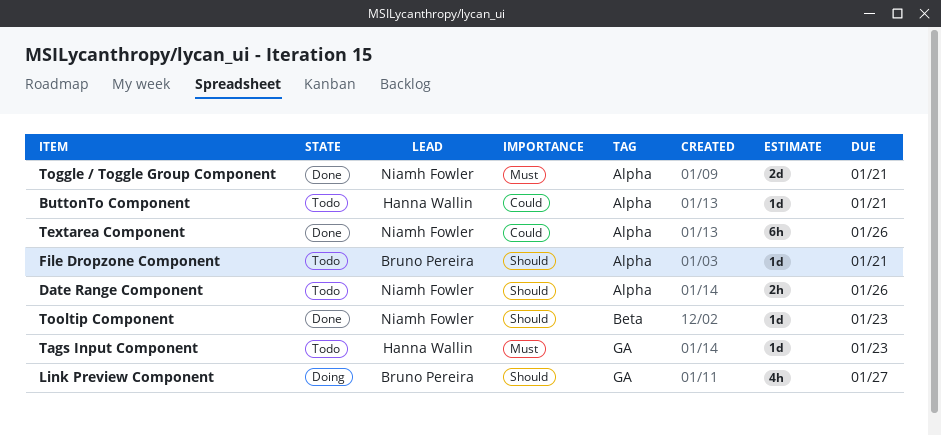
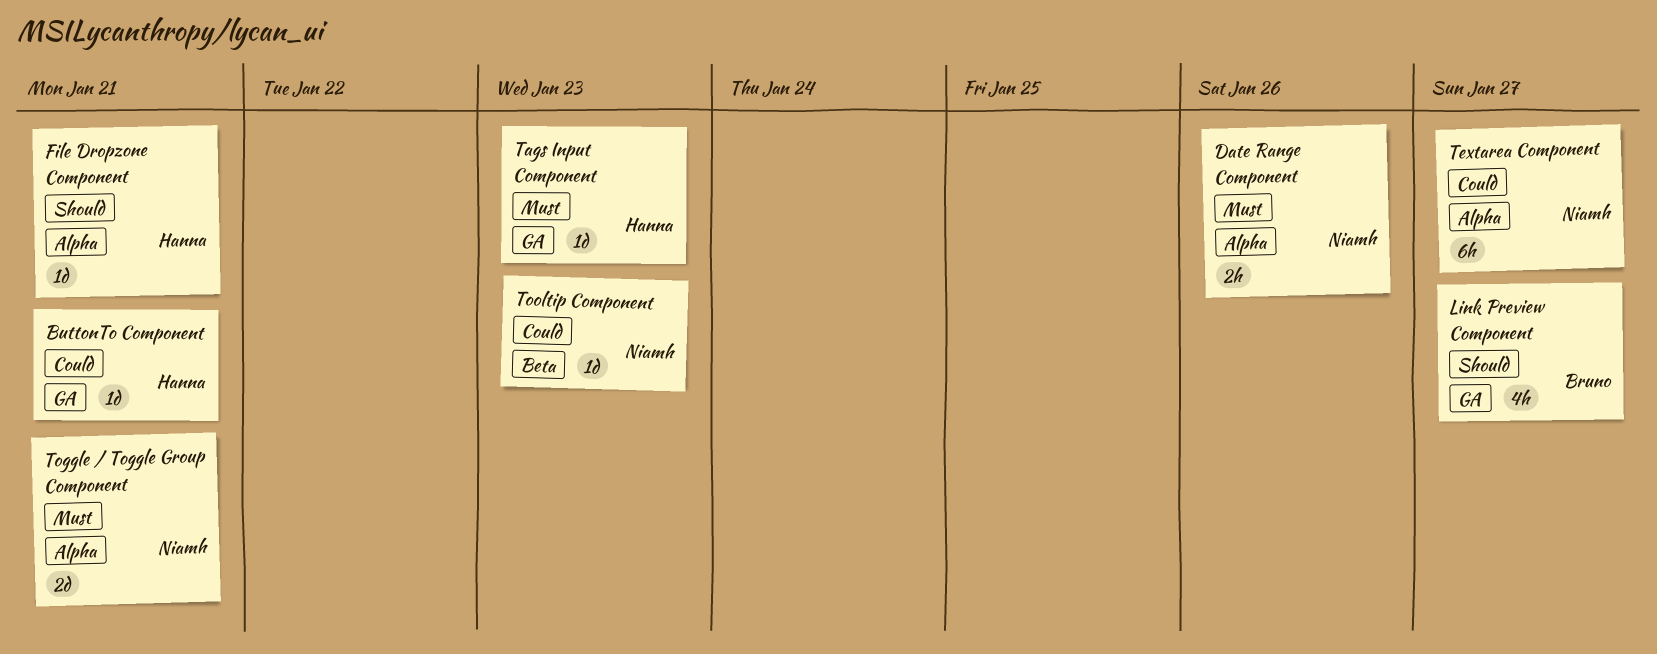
ButtonTo Component, label: Alpha -> GA
Date Range Component, priority: Should -> Must
File Dropzone Component, owner: Bruno Pereira -> Hanna Wallin
Textarea Component, due: Jan 26 -> Jan 27
Tooltip Component, priority: Should -> Could

